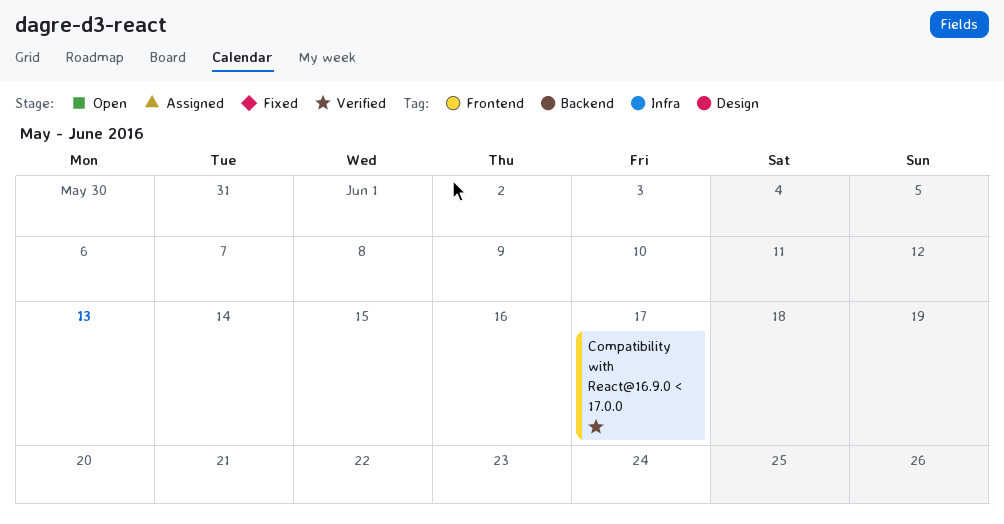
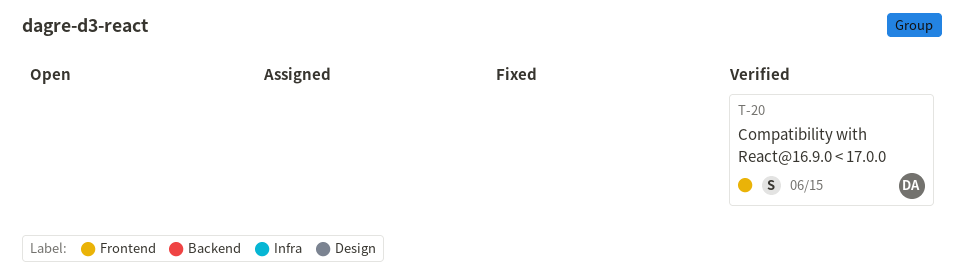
Compatibility with React@16.9.0 < 17.0.0, due: Jun 17 -> Jun 15

